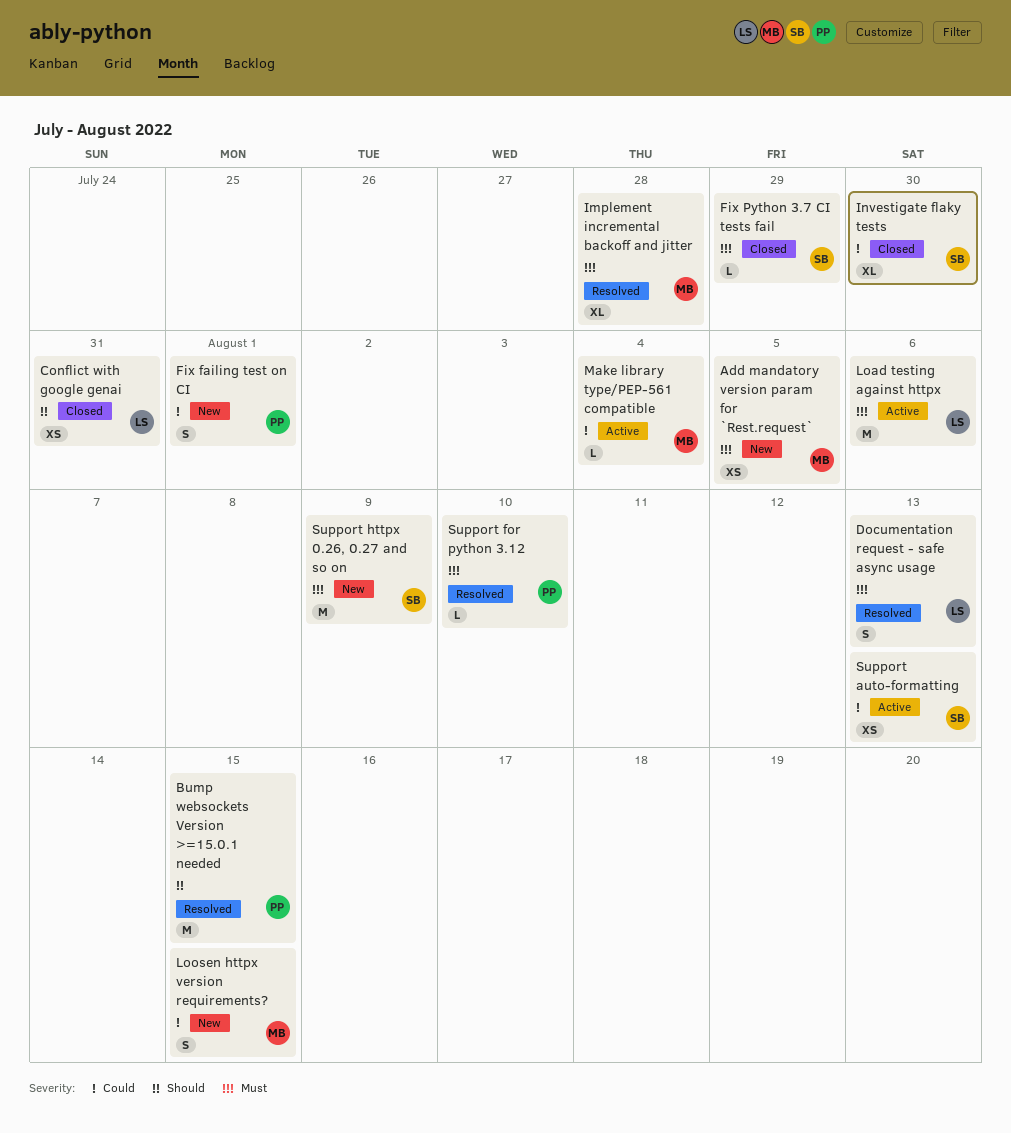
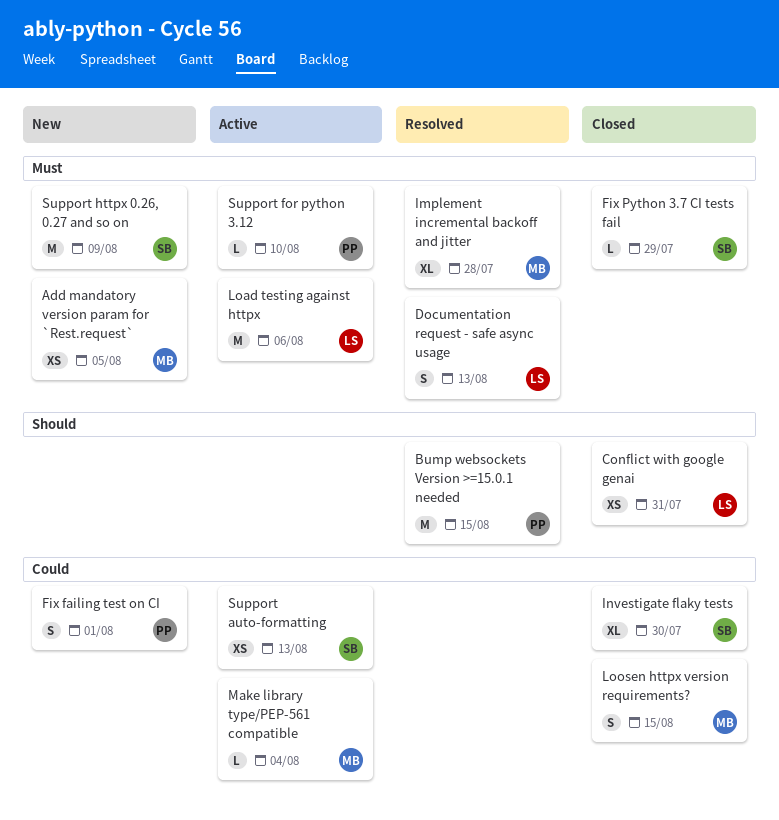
Loosen httpx version requirements?, status: New -> Closed
Support for python 3.12, status: Resolved -> Active

